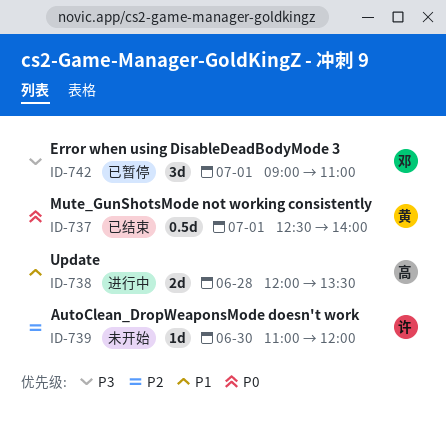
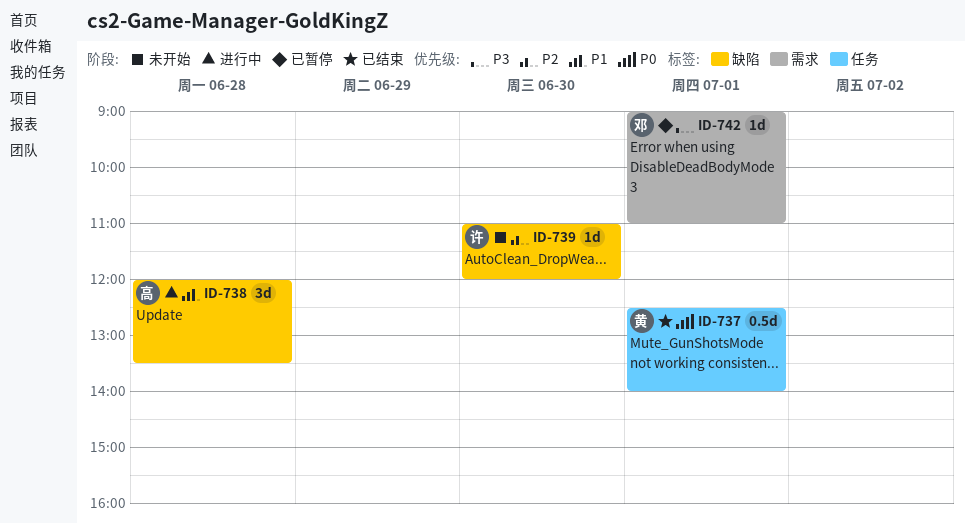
ID-738, estimate: 2d -> 3d
ID-742, estimate: 3d -> 1d

